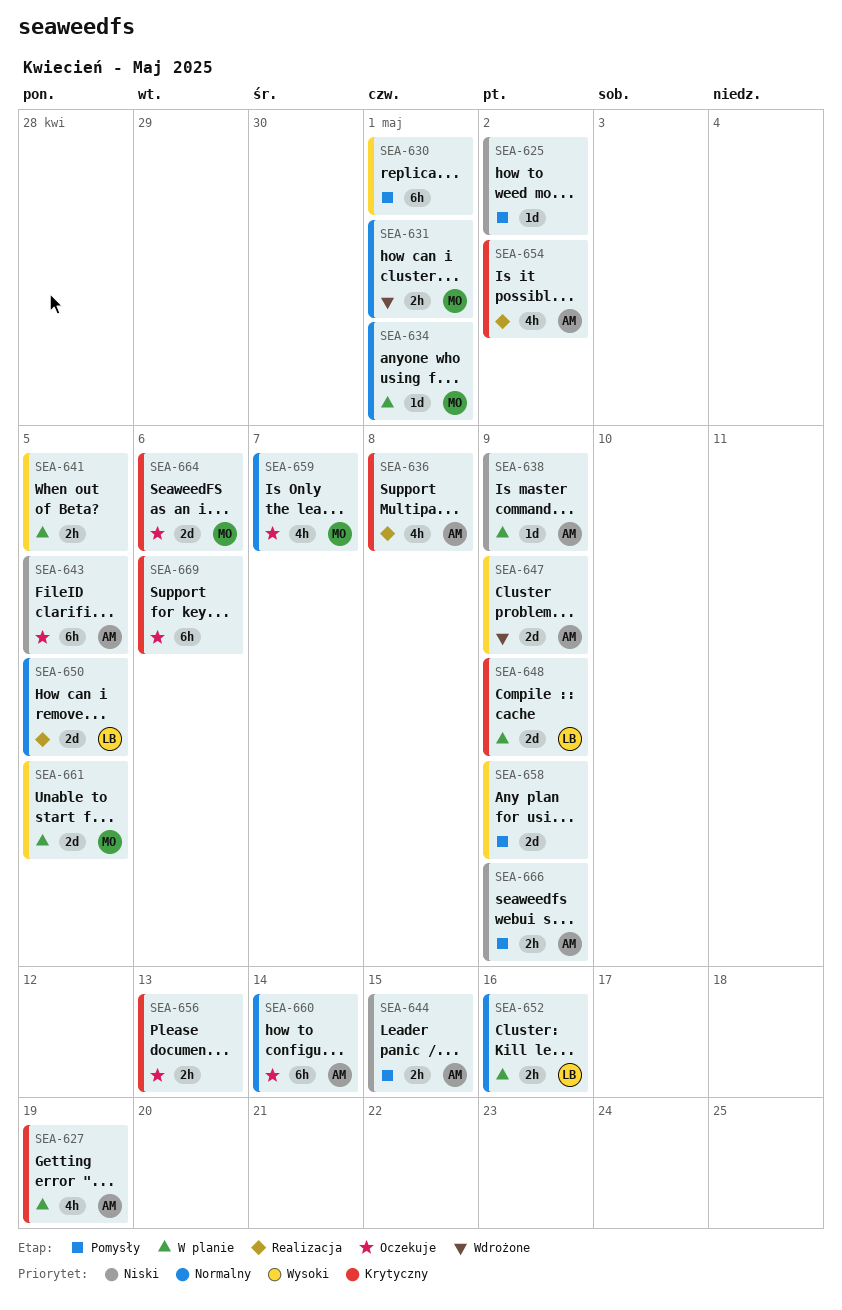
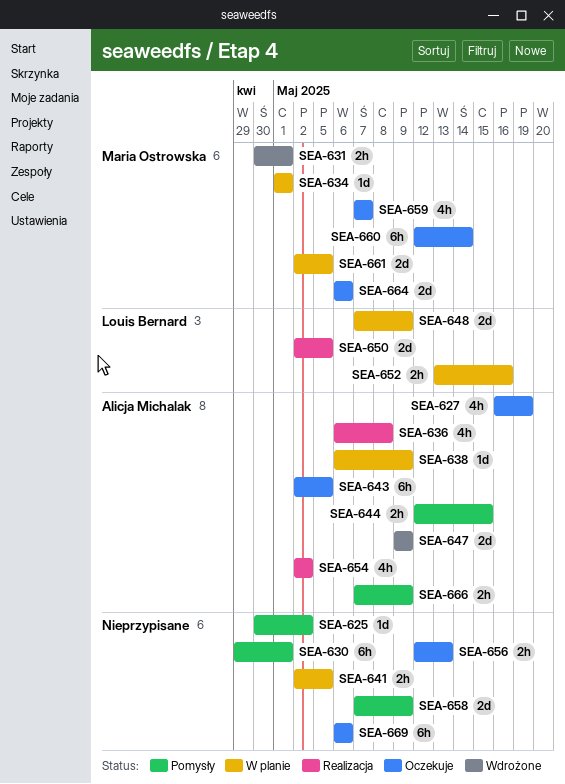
SEA-627, status: W planie -> Oczekuje
SEA-660, owner: Alicja Michalak -> Maria Ostrowska

